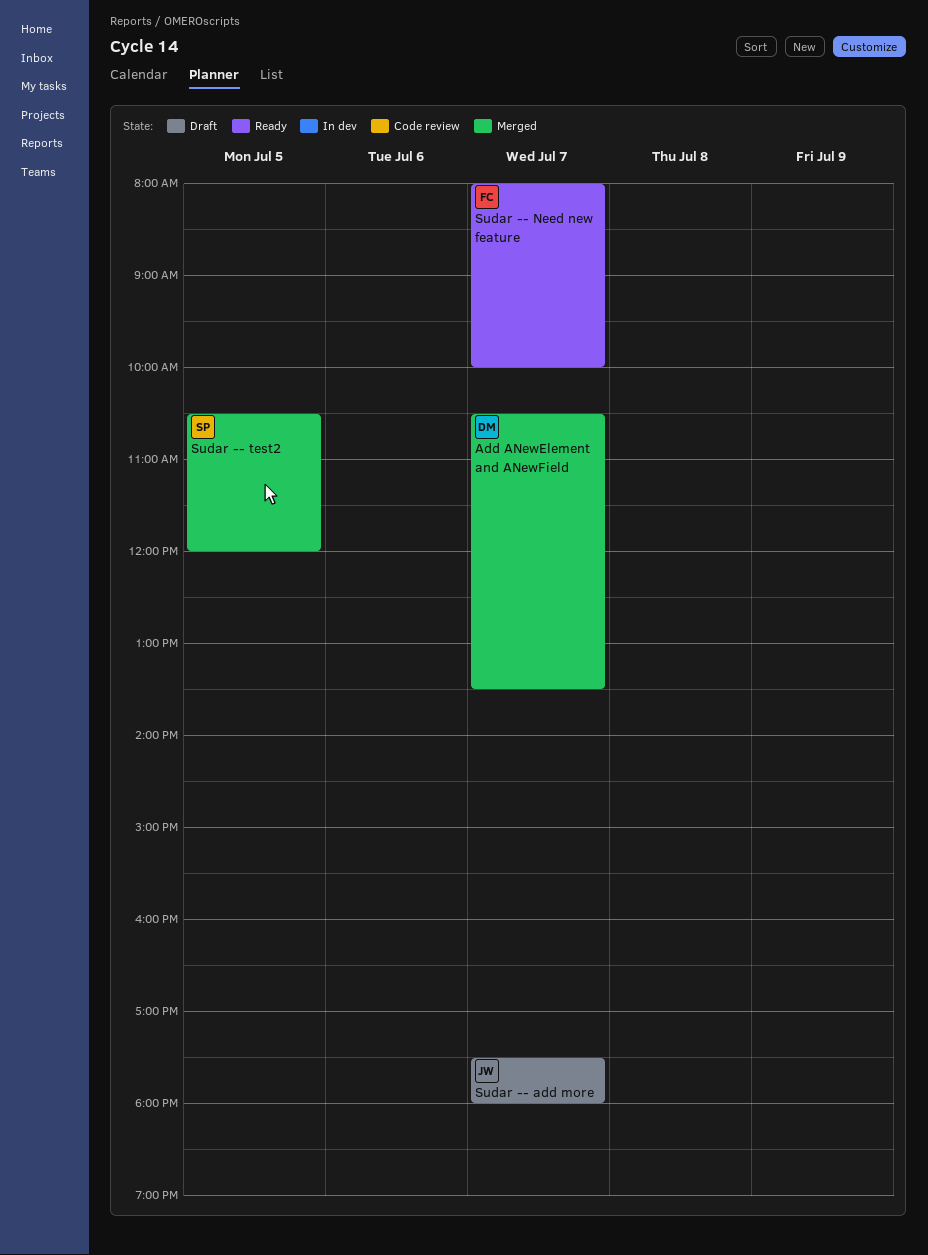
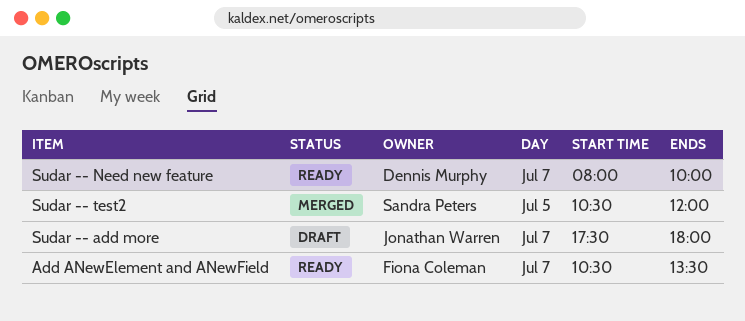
Add ANewElement and ANewField, status: Merged -> Ready
Add ANewElement and ANewField, owner: Dennis Murphy -> Fiona Coleman
Sudar -- Need new feature, owner: Fiona Coleman -> Dennis Murphy

